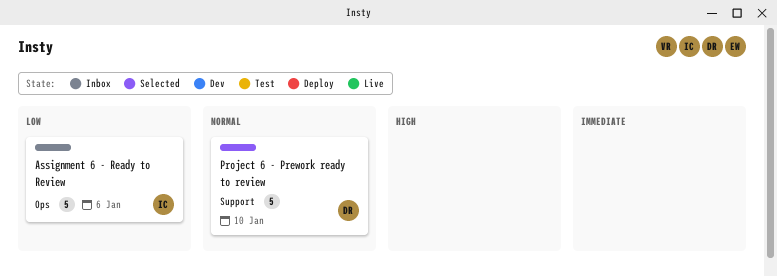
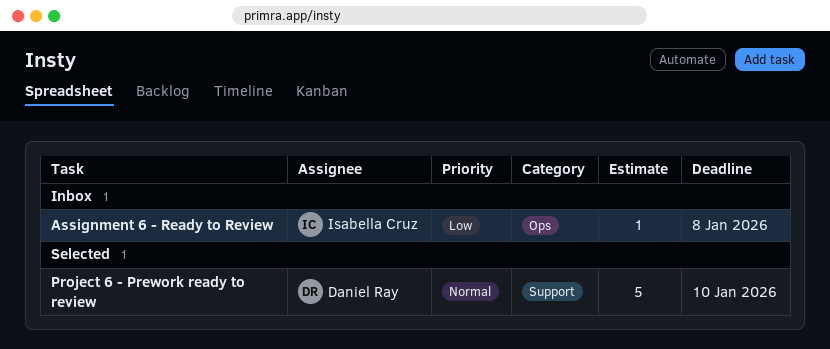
Assignment 6 - Ready to Review, estimate: 5 -> 1
Assignment 6 - Ready to Review, due: Jan 6 -> Jan 8

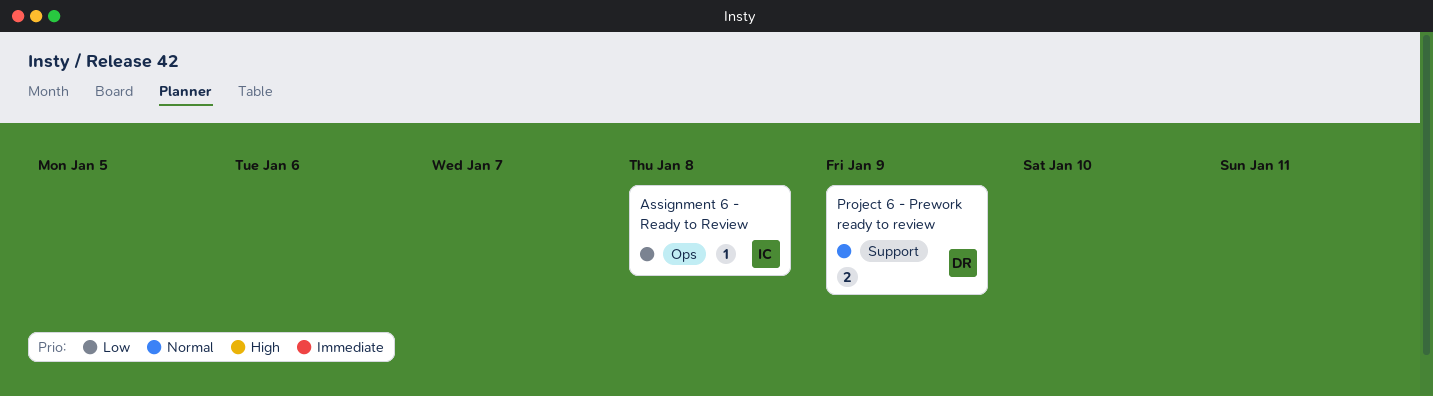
Project 6 - Prework ready to review, estimate: 5 -> 2
Project 6 - Prework ready to review, due: Jan 10 -> Jan 9

